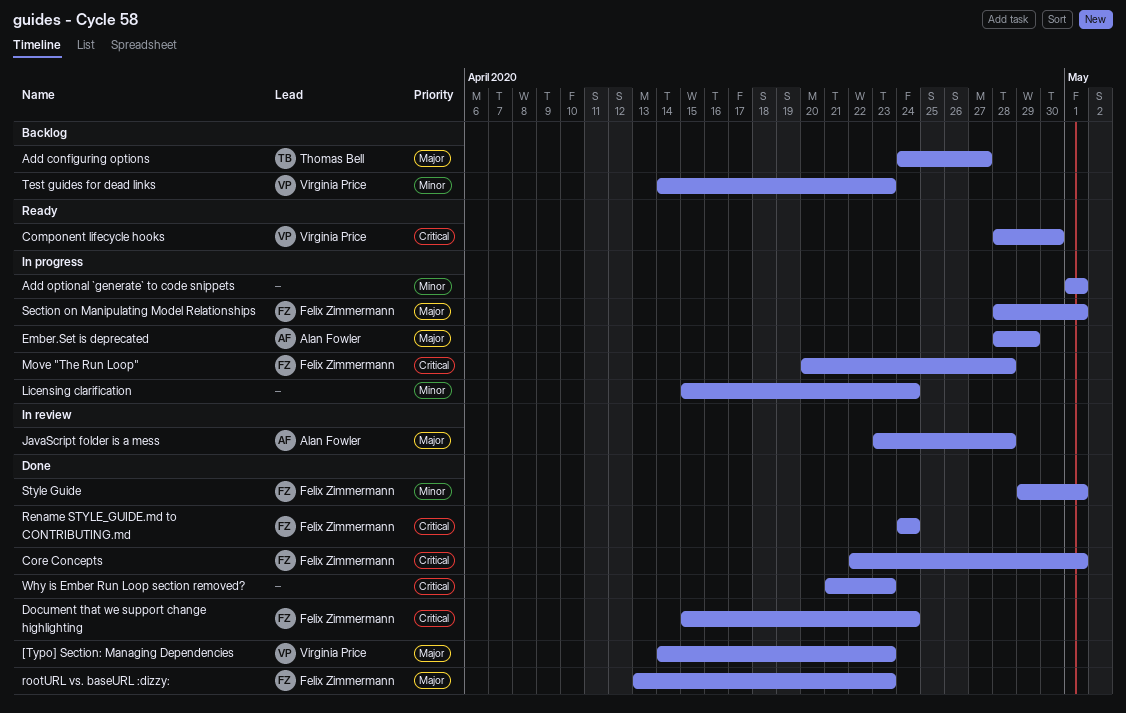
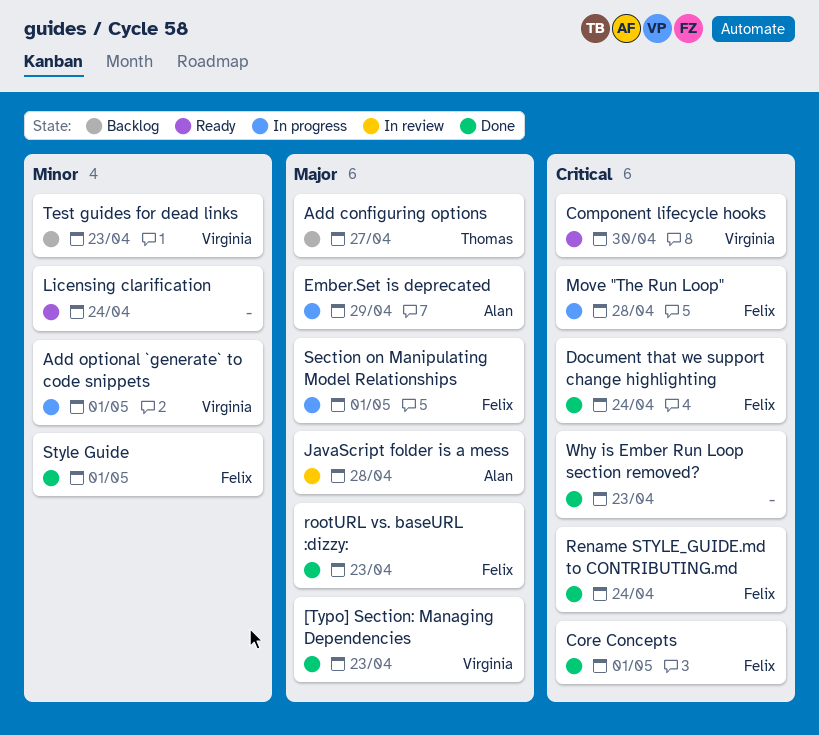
Add optional `generate` to code snippets, owner: none -> Virginia Price
Licensing clarification, status: In progress -> Ready

